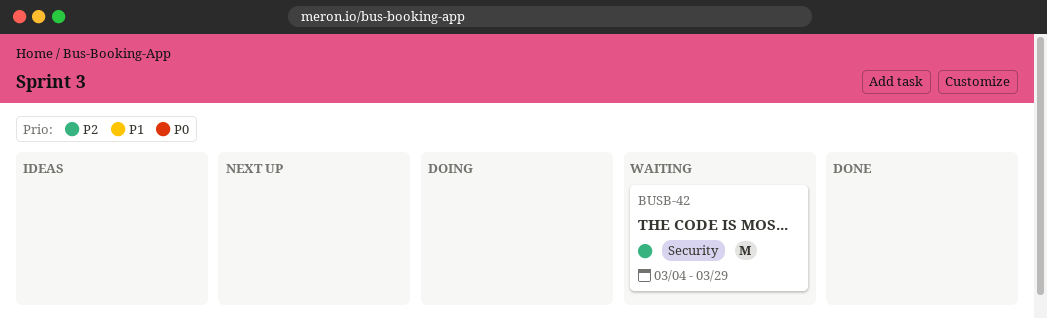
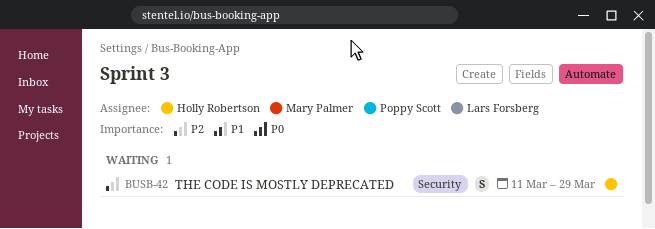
BUSB-42, estimate: M -> S
BUSB-42, start: Mar 4 -> Mar 11

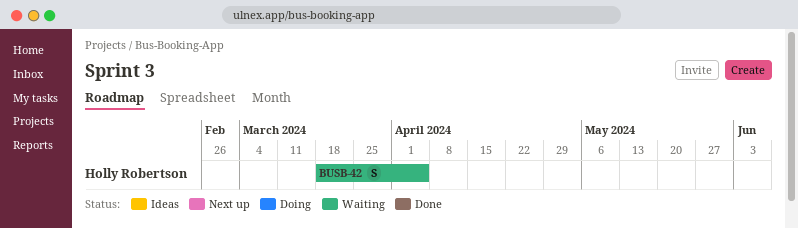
BUSB-42, start: Mar 11 -> Mar 18
BUSB-42, due: Mar 29 -> Apr 5

